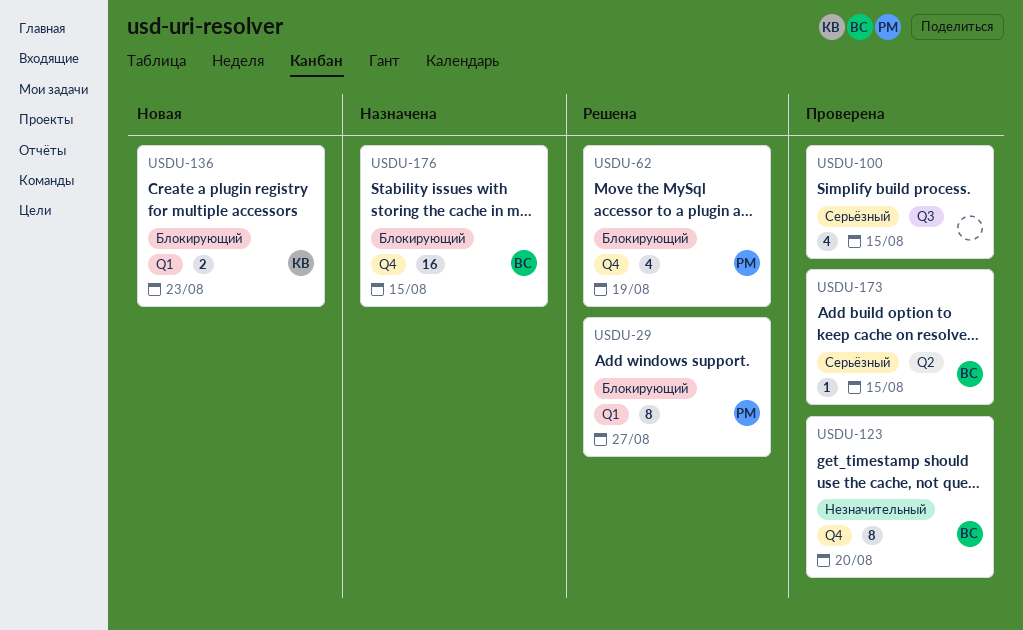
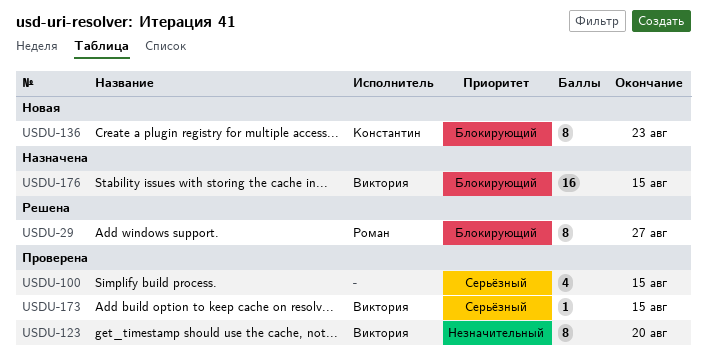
USDU-62: present -> none
USDU-136, estimate: 2 -> 8

